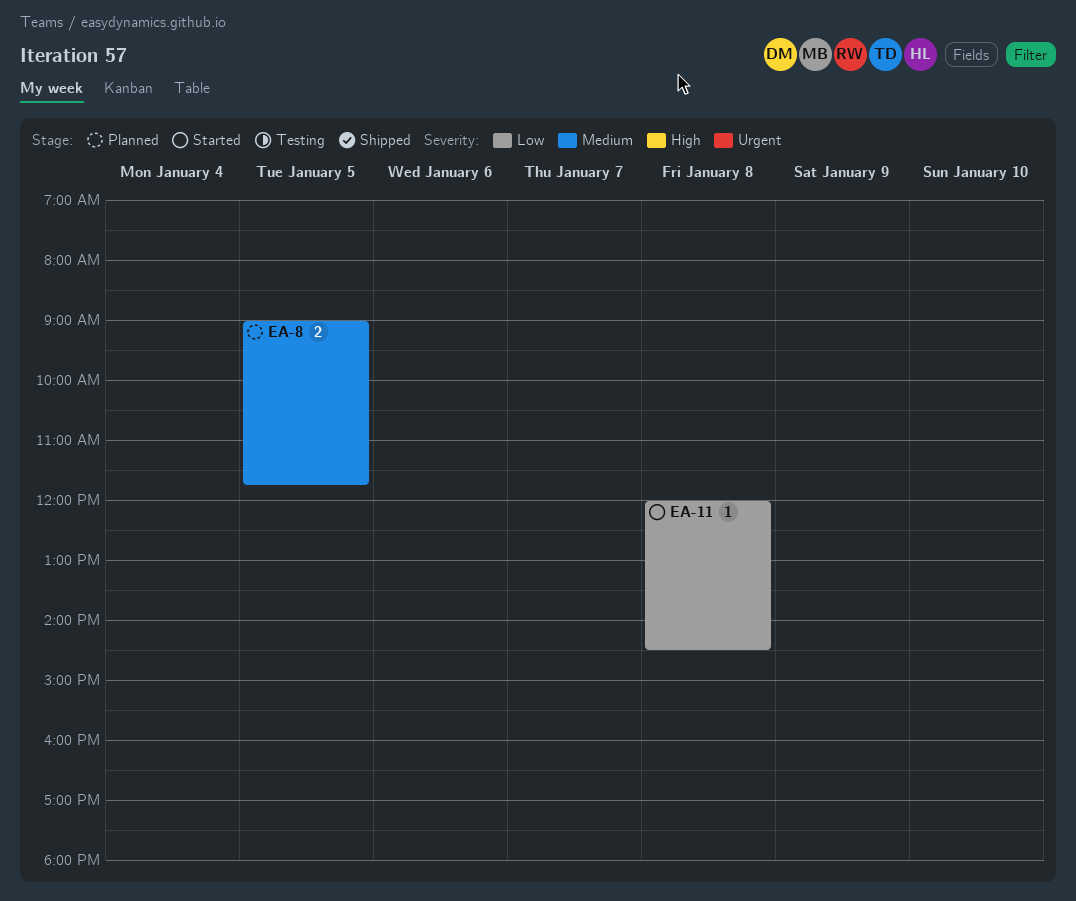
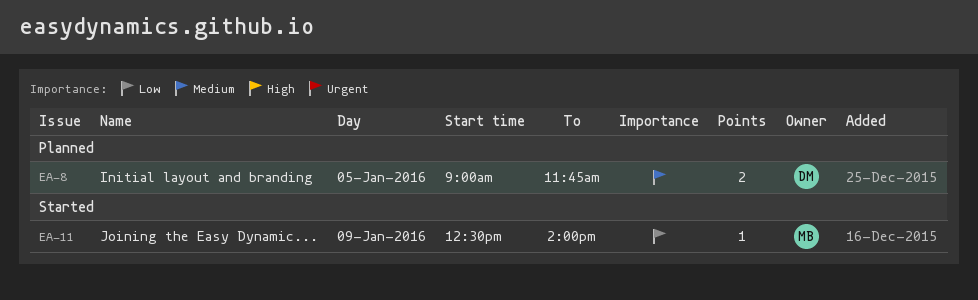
EA-11, day: Jan 8 -> Jan 9
EA-11, begins: 12:00 -> 12:30
EA-11, ends: 14:30 -> 14:00

